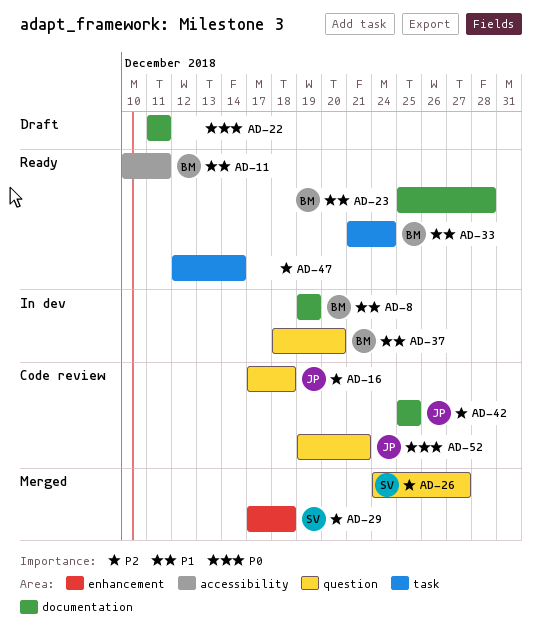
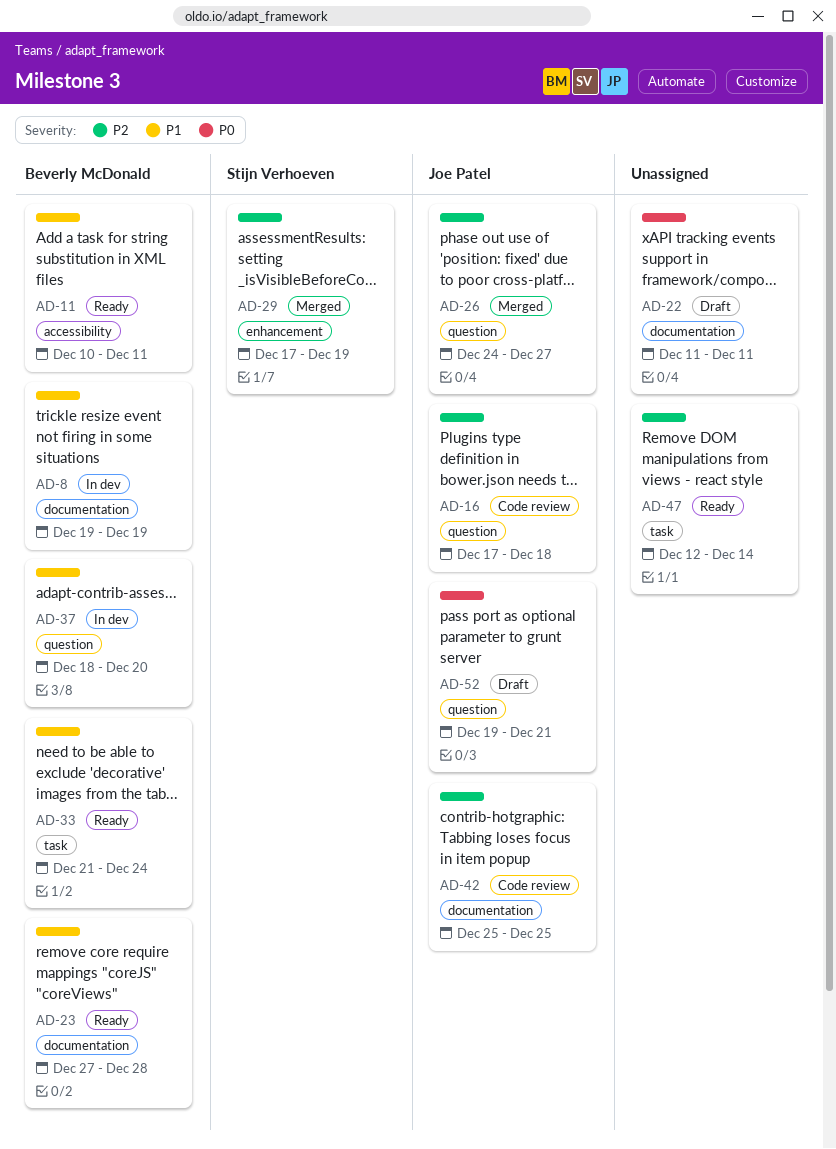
AD-23, start: Dec 25 -> Dec 27
AD-26, owner: Stijn Verhoeven -> Joe Patel
AD-29, due: Dec 18 -> Dec 19
AD-52, status: Code review -> Draft

